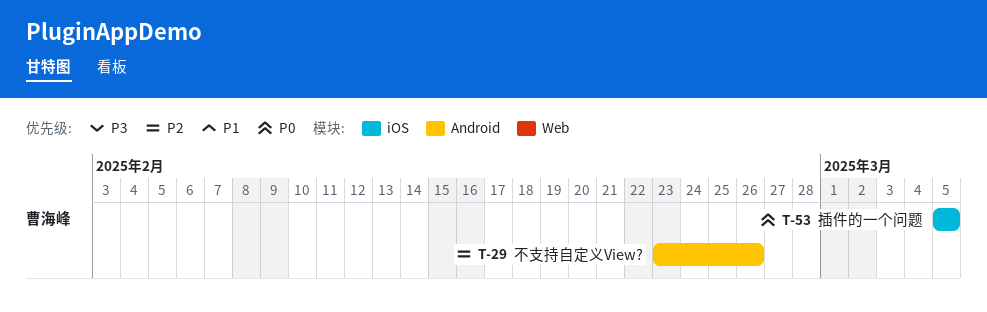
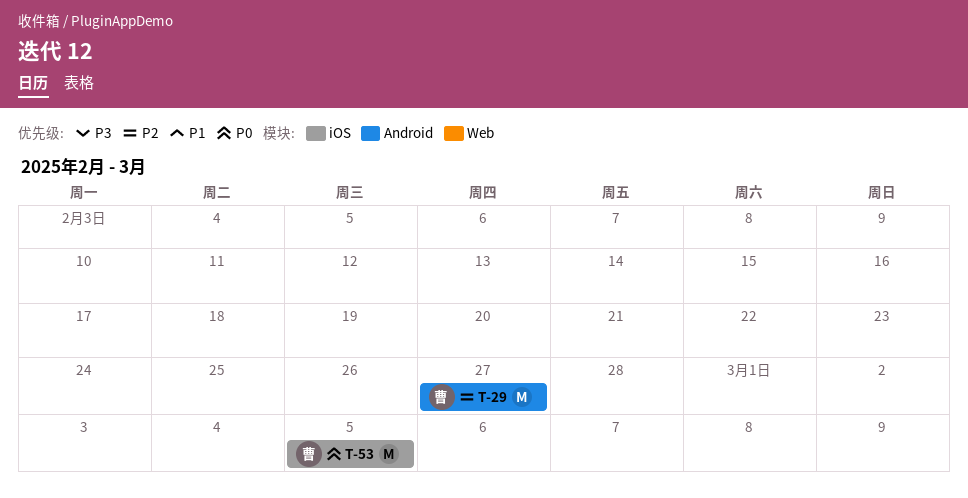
T-29, start: Feb 23 -> Feb 27
T-29, due: Feb 26 -> Feb 27

